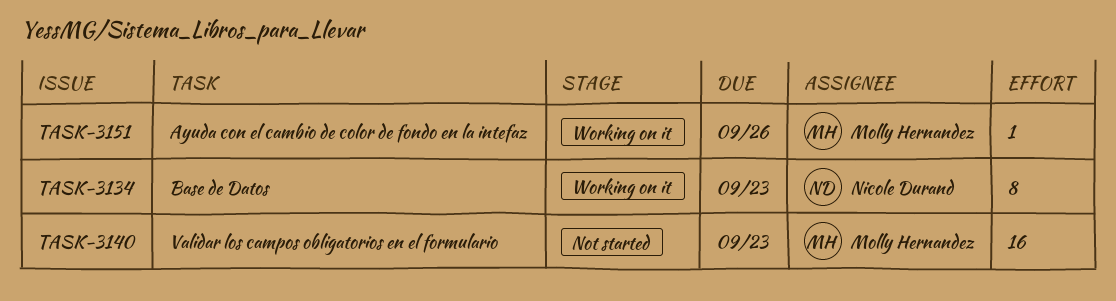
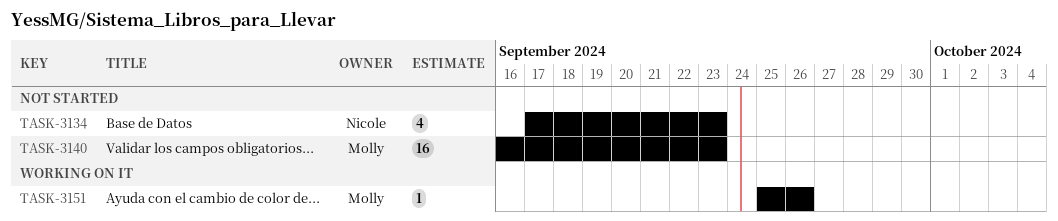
TASK-3134, status: Working on it -> Not started
TASK-3134, estimate: 8 -> 4

